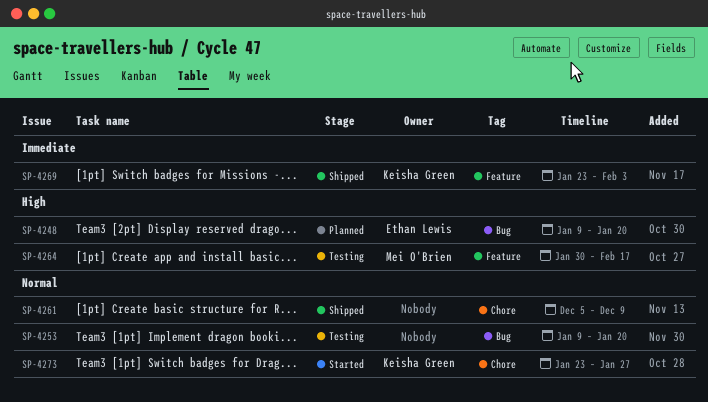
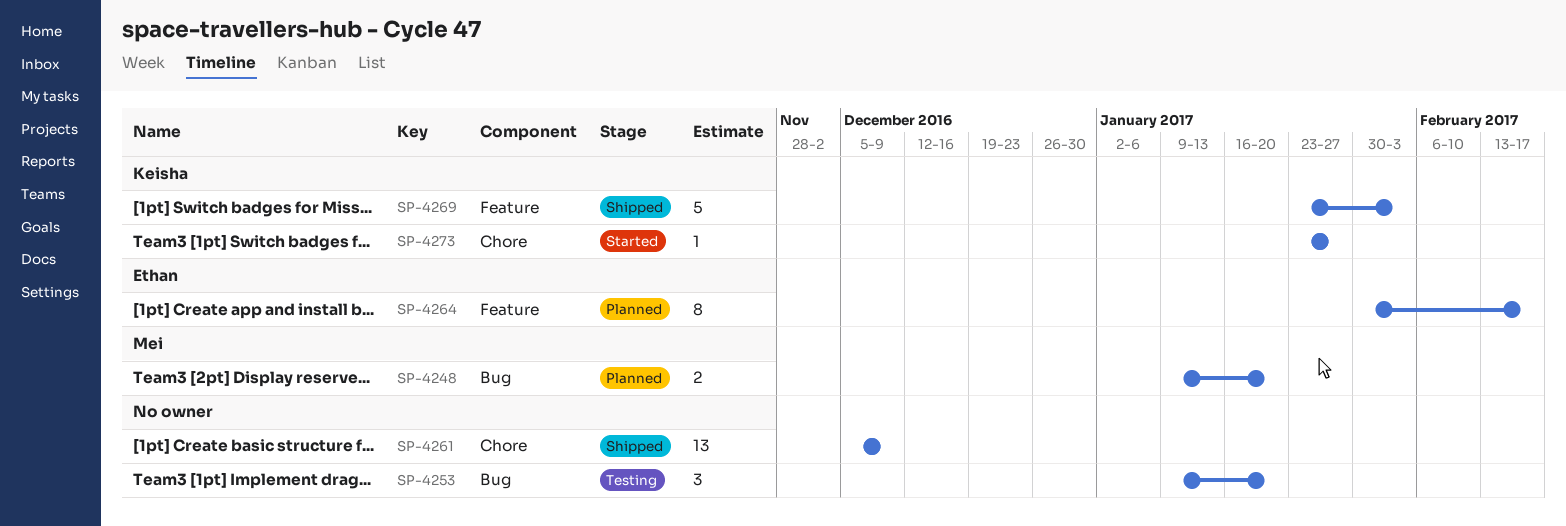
SP-4248, owner: Ethan Lewis -> Mei O'Brien
SP-4264, status: Testing -> Planned
SP-4264, owner: Mei O'Brien -> Ethan Lewis

